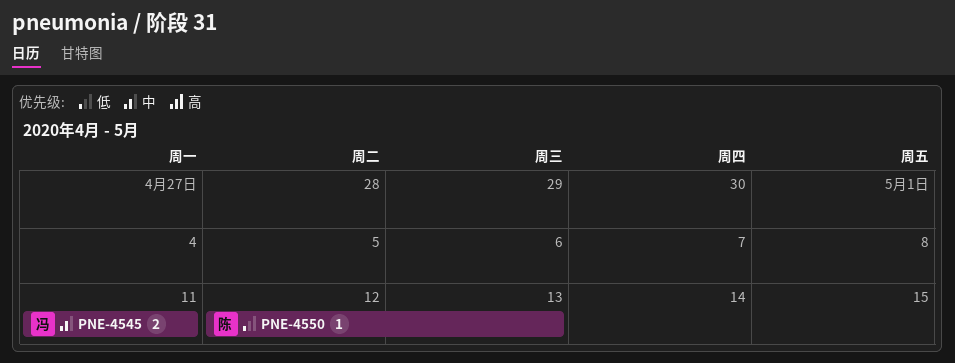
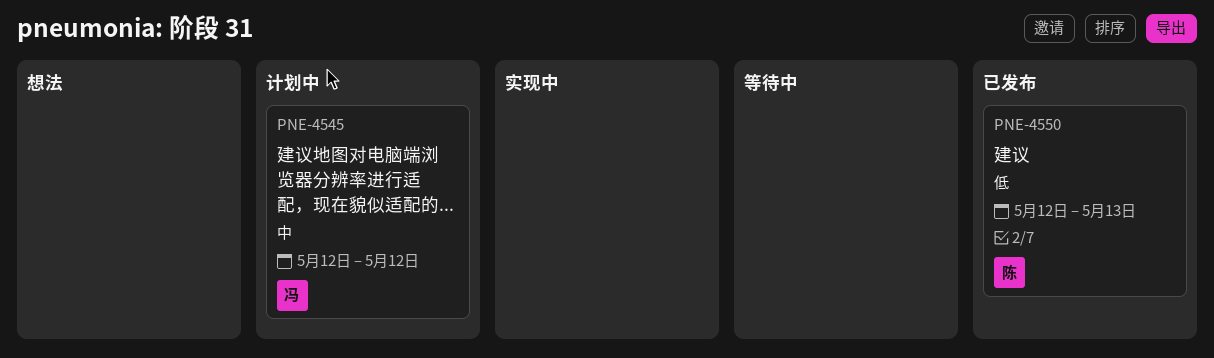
PNE-4545, start: May 11 -> May 12
PNE-4545, due: May 11 -> May 12

